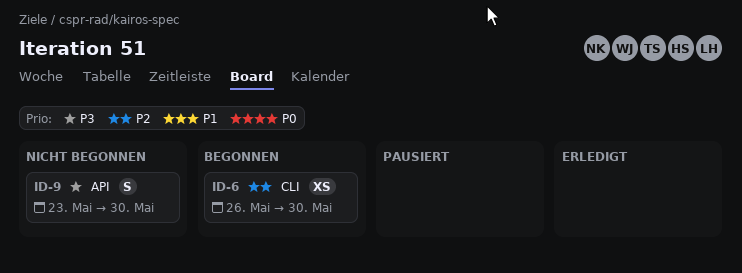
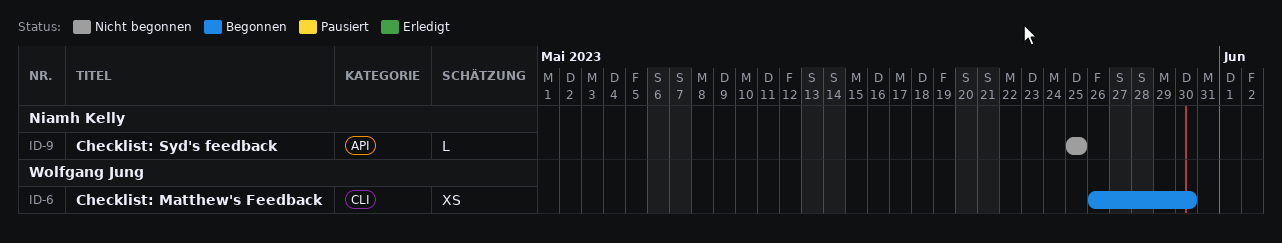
ID-9, estimate: S -> L
ID-9, start: May 23 -> May 25
ID-9, due: May 30 -> May 25

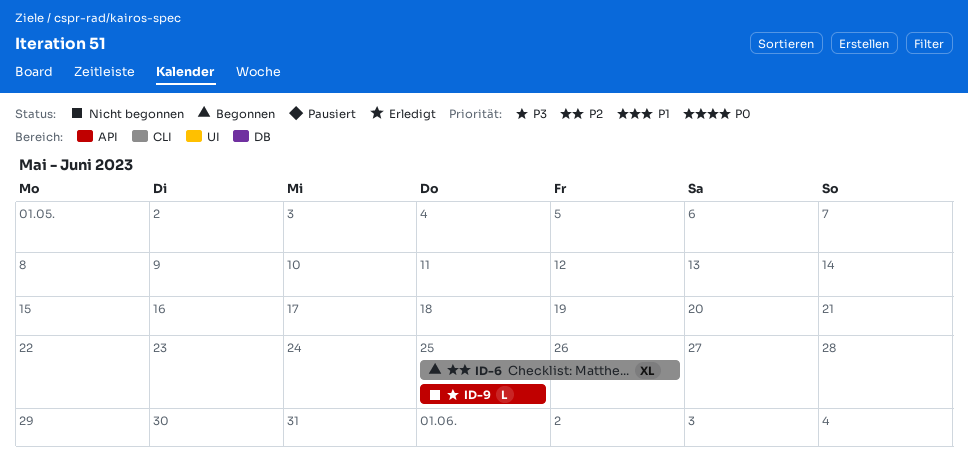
ID-6, estimate: XS -> XL
ID-6, start: May 26 -> May 25
ID-6, due: May 30 -> May 26

